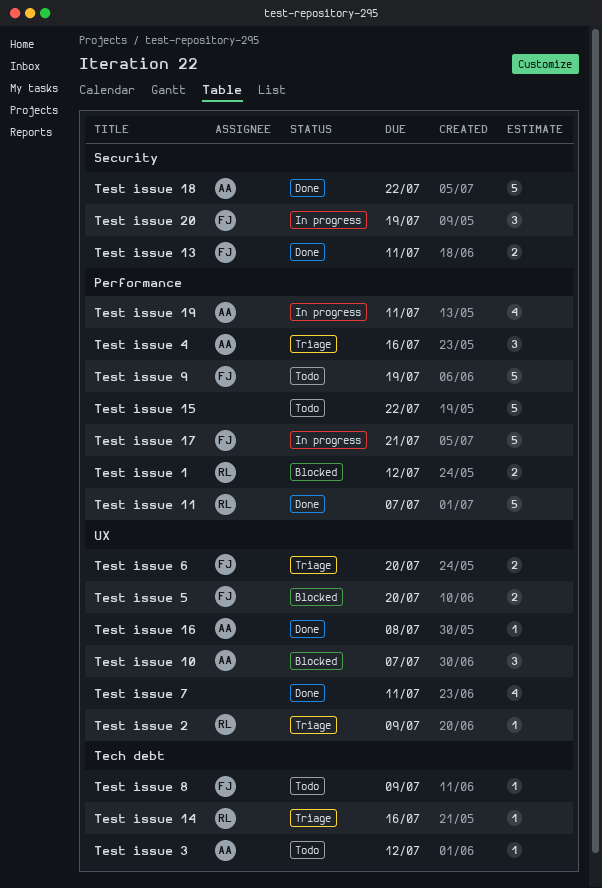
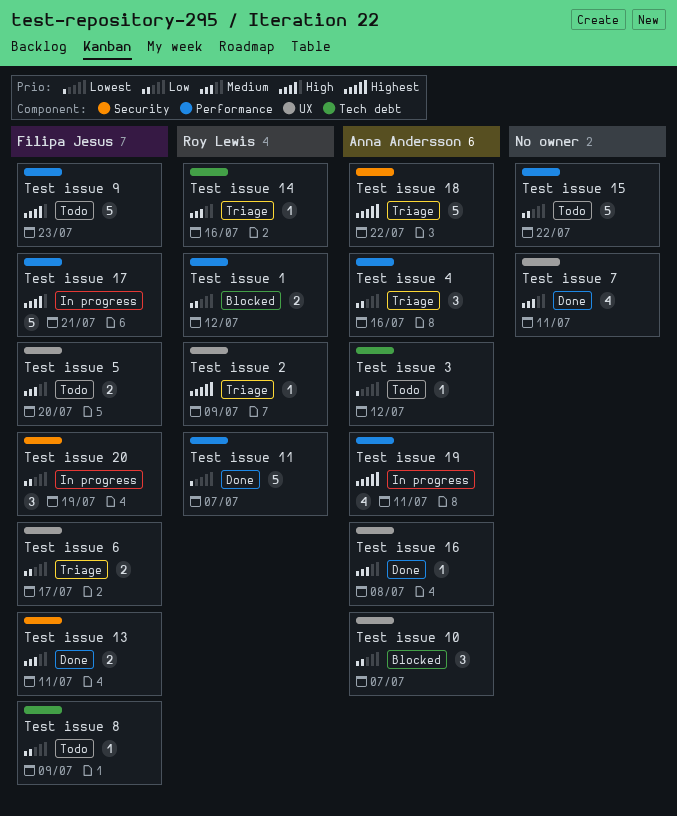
Test issue 18, status: Done -> Triage
Test issue 5, status: Blocked -> Todo
Test issue 6, due: Jul 20 -> Jul 17
Test issue 9, due: Jul 19 -> Jul 23

